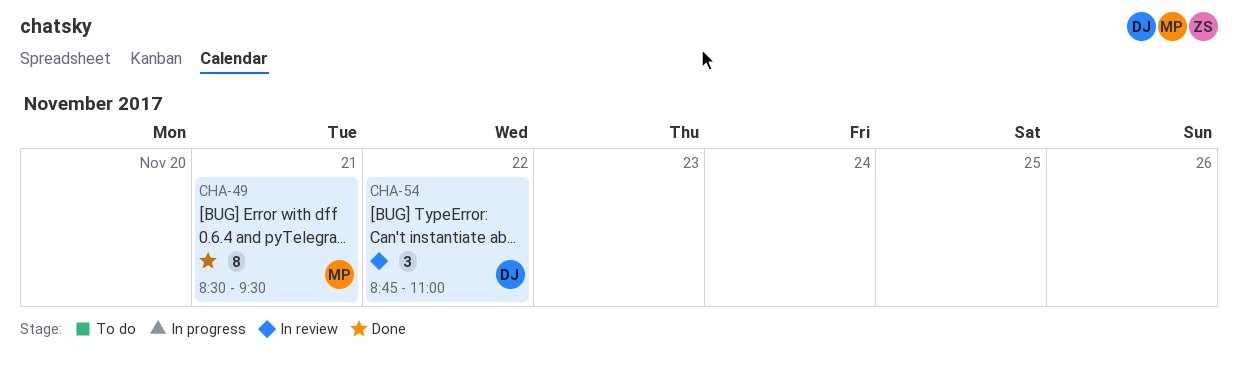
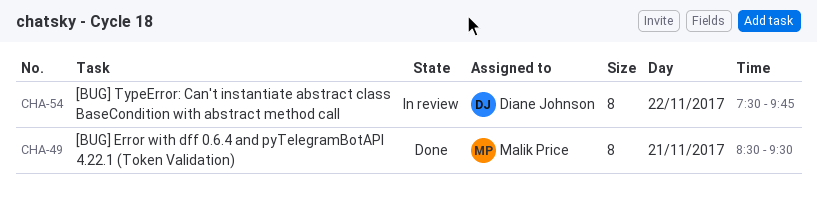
CHA-54, estimate: 3 -> 8
CHA-54, begins: 08:45 -> 07:30
CHA-54, ends: 11:00 -> 09:45

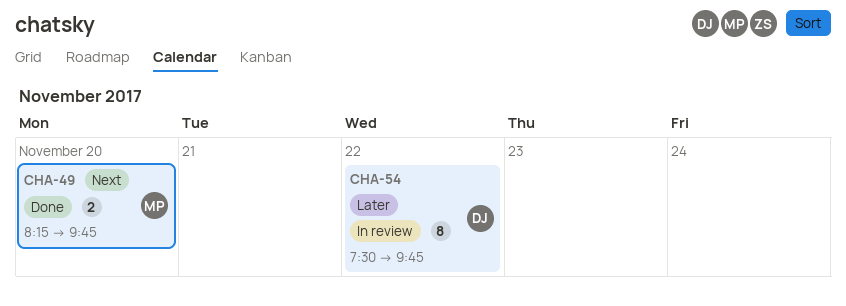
CHA-49, estimate: 8 -> 2
CHA-49, day: Nov 21 -> Nov 20
CHA-49, begins: 08:30 -> 08:15
CHA-49, ends: 09:30 -> 09:45

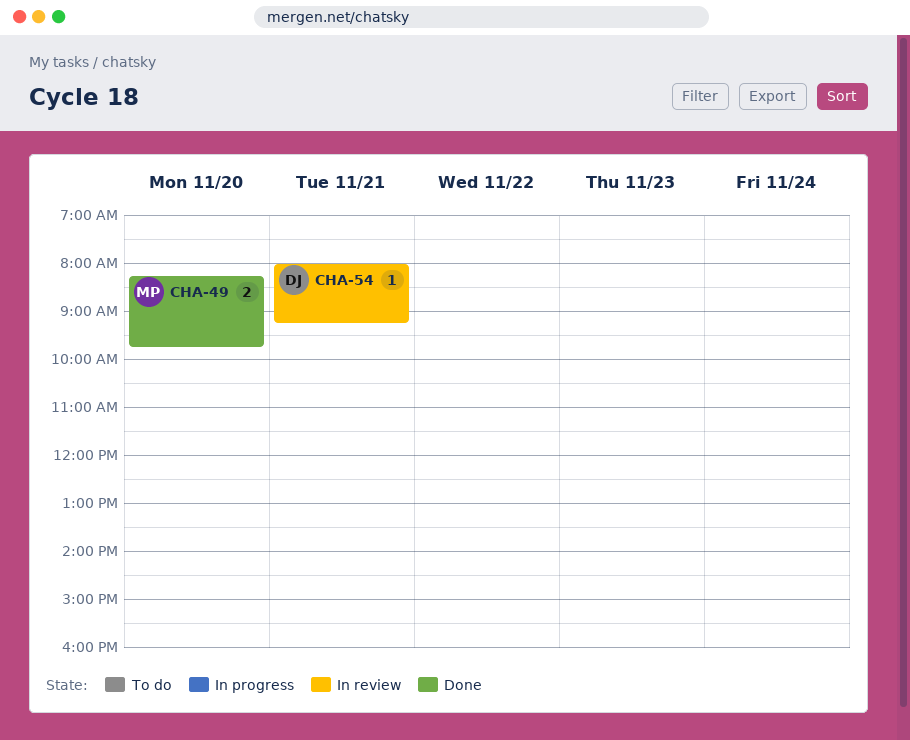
CHA-54, estimate: 8 -> 1
CHA-54, day: Nov 22 -> Nov 21
CHA-54, begins: 07:30 -> 08:00
CHA-54, ends: 09:45 -> 09:15

